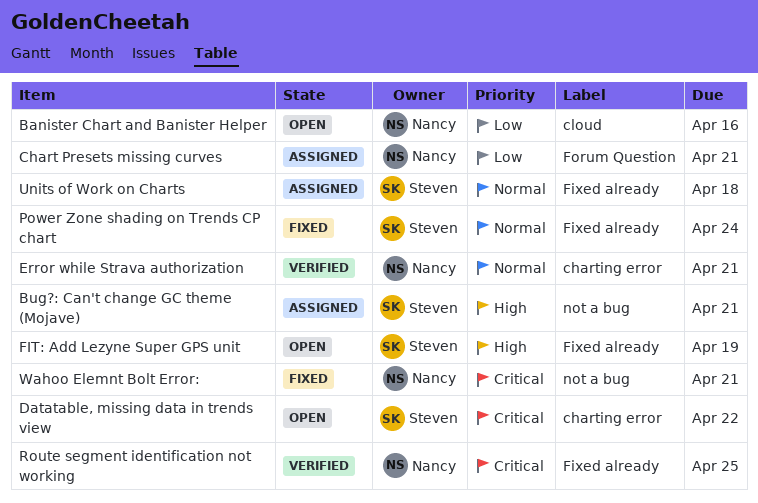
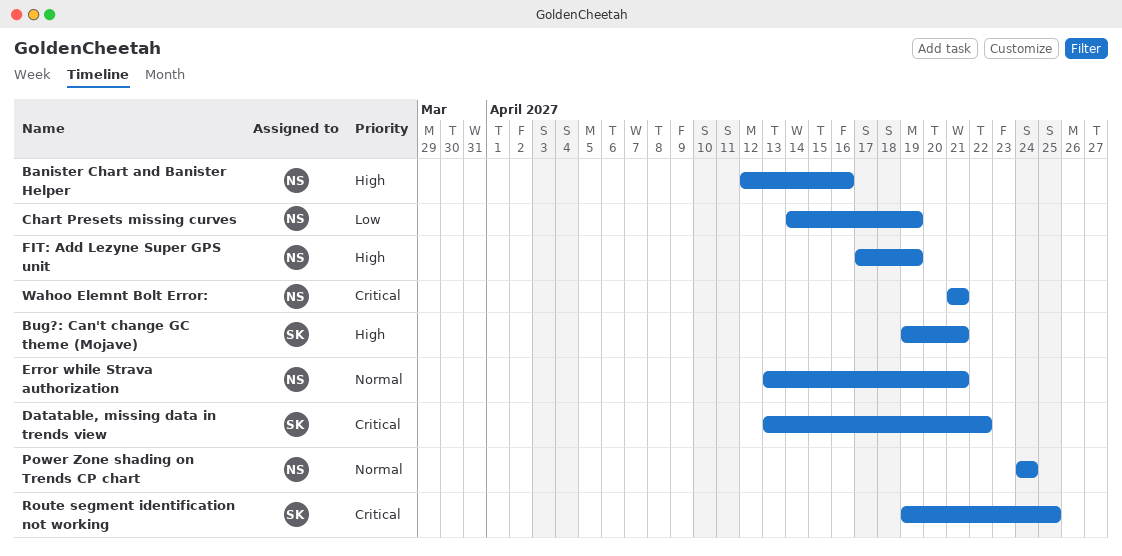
Banister Chart and Banister Helper, priority: Low -> High
Chart Presets missing curves, due: Apr 21 -> Apr 19
FIT: Add Lezyne Super GPS unit, owner: Steven -> Nancy
Power Zone shading on Trends CP chart, owner: Steven -> Nancy
Route segment identification not working, owner: Nancy -> Steven
Units of Work on Charts: present -> none

